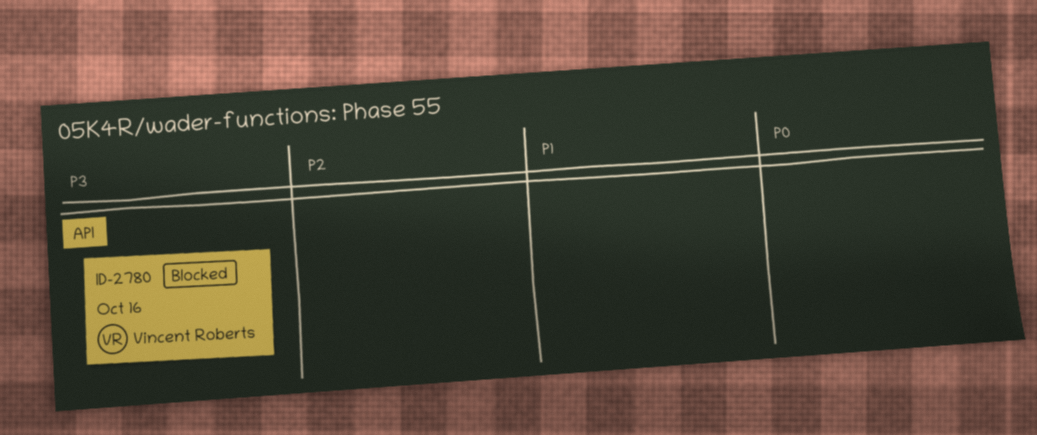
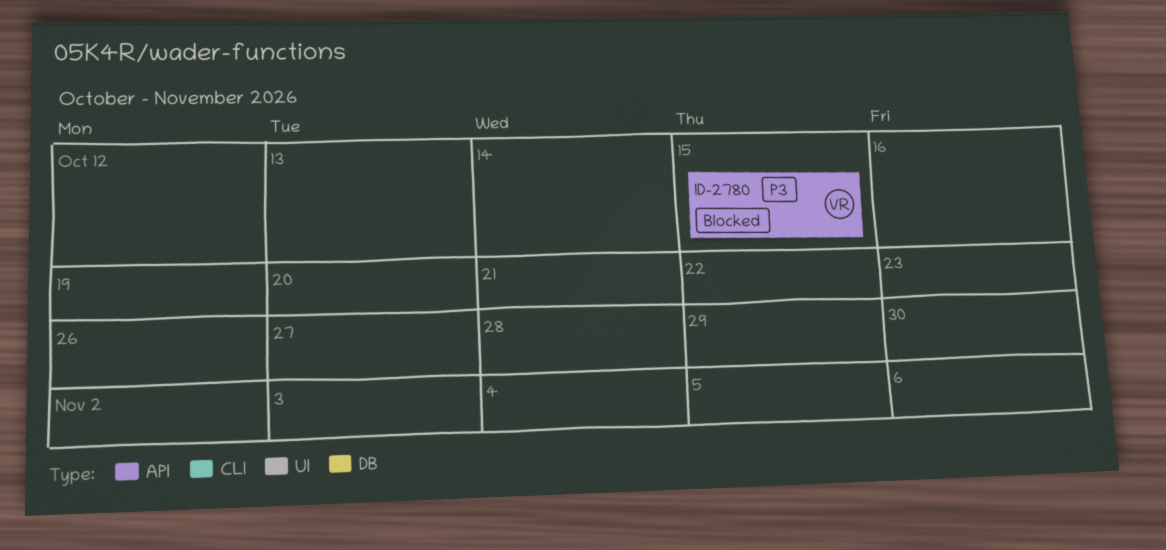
ID-2780, due: Oct 16 -> Oct 15

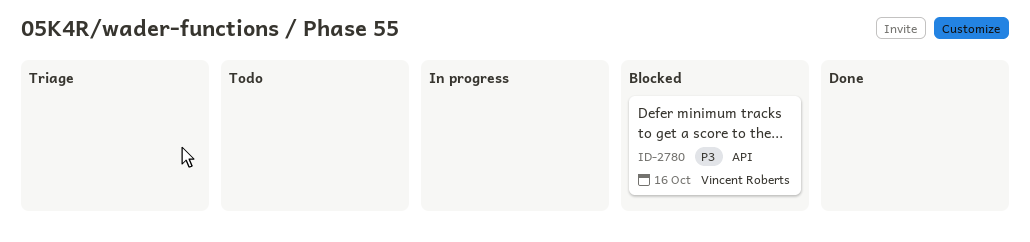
ID-2780, due: Oct 15 -> Oct 16

